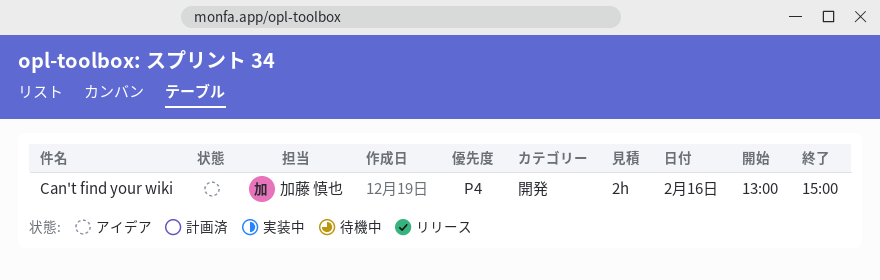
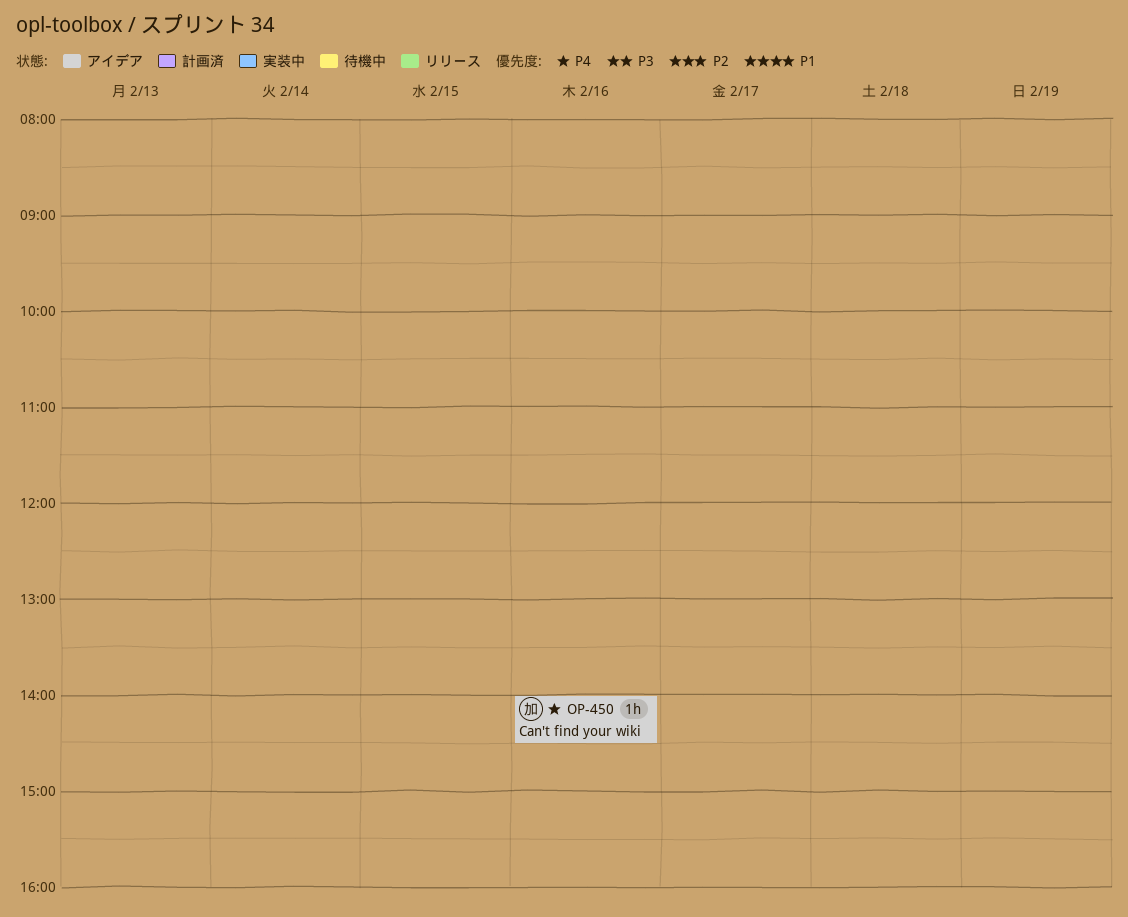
Can't find your wiki, estimate: 2h -> 1h
Can't find your wiki, begins: 13:00 -> 14:00
Can't find your wiki, ends: 15:00 -> 14:30

